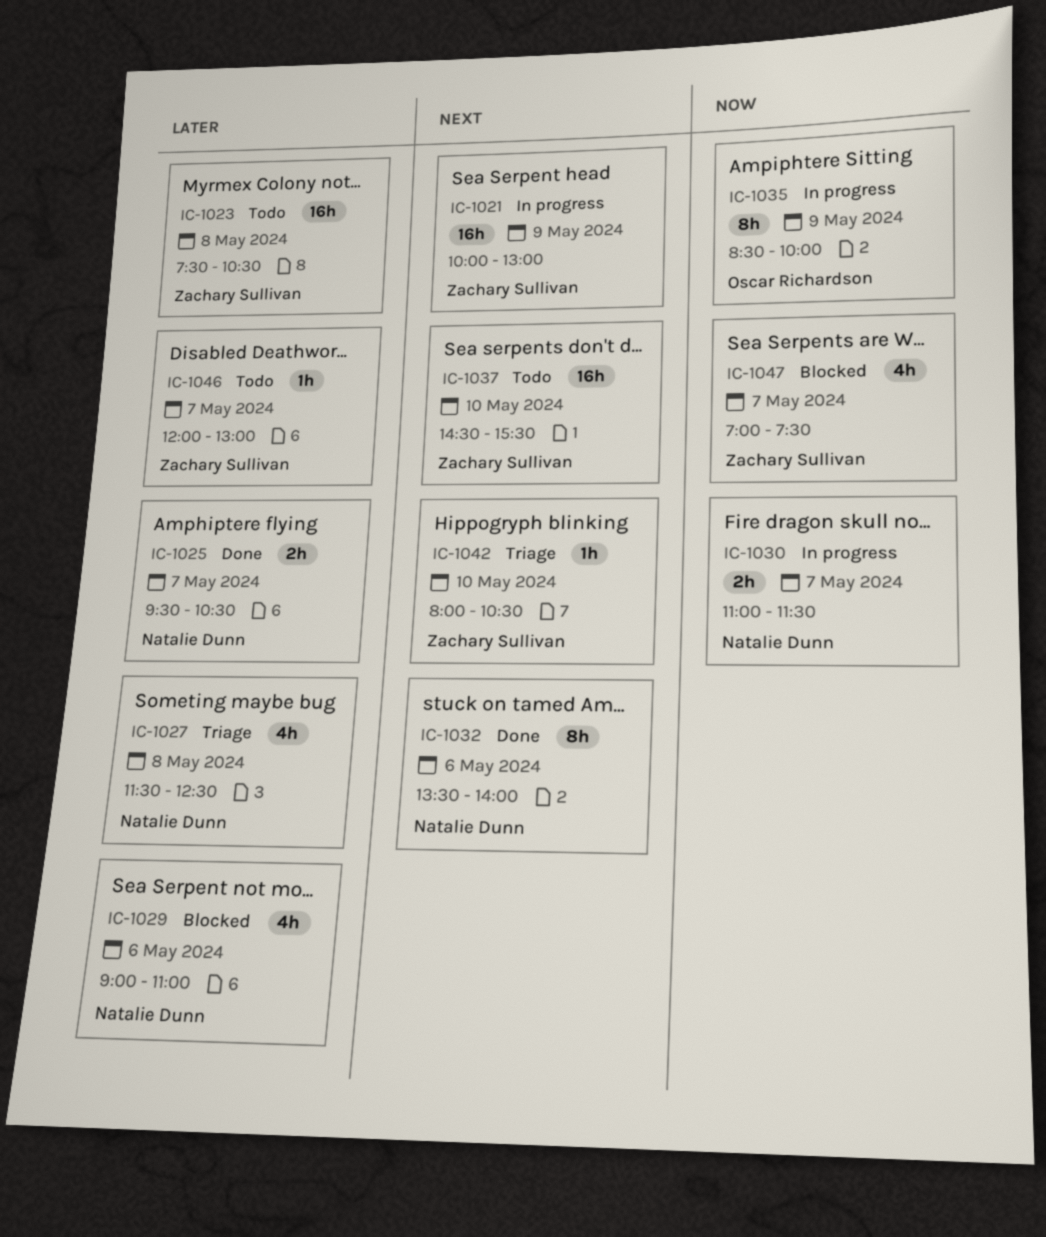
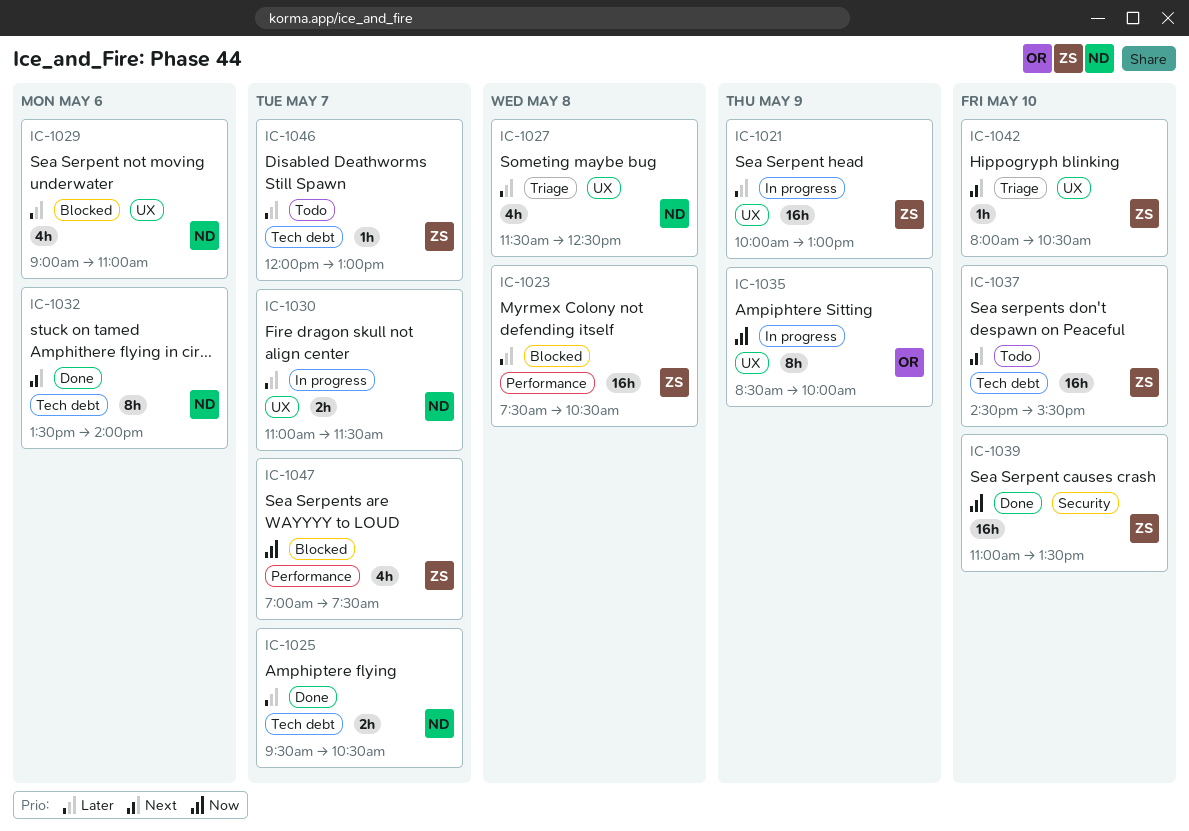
IC-1021, priority: Next -> Later
IC-1023, status: Todo -> Blocked
IC-1030, priority: Now -> Later
IC-1039: none -> present

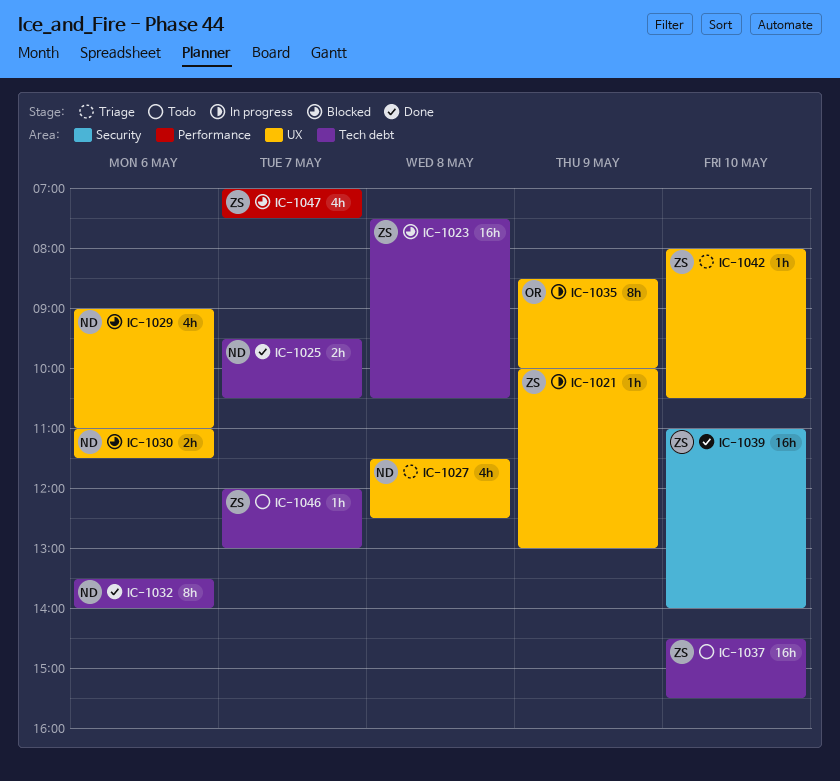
IC-1021, estimate: 16h -> 1h
IC-1023, label: Performance -> Tech debt
IC-1030, status: In progress -> Blocked
IC-1030, day: May 7 -> May 6
IC-1039, ends: 13:30 -> 14:00

